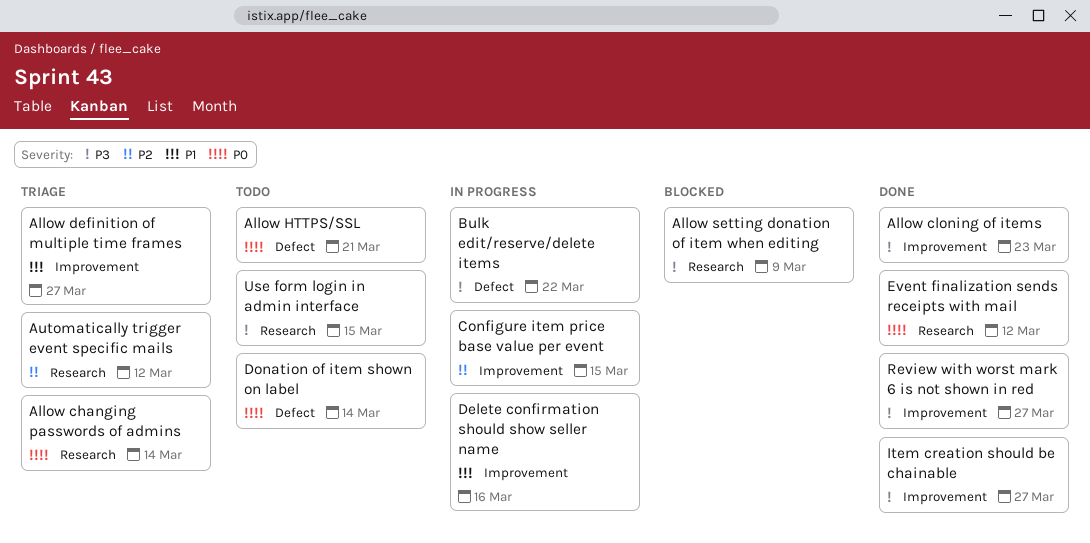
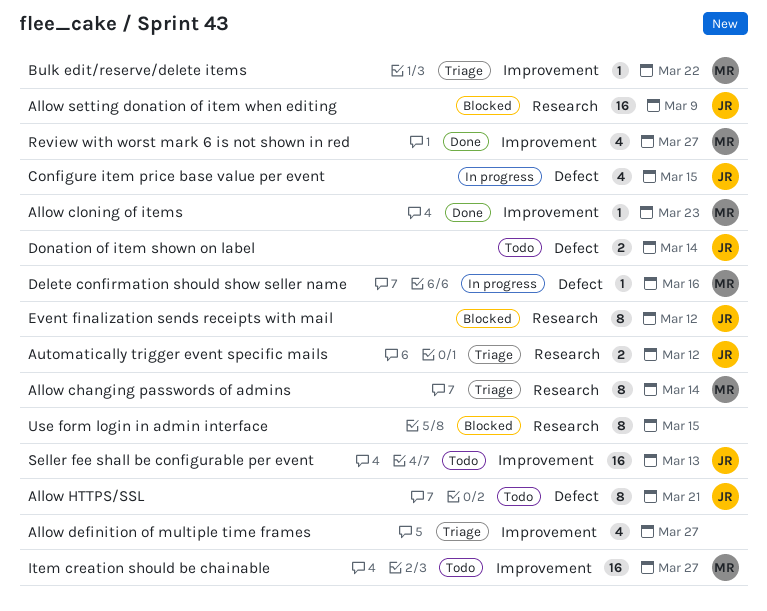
Bulk edit/reserve/delete items, status: In progress -> Triage
Bulk edit/reserve/delete items, label: Defect -> Improvement
Configure item price base value per event, label: Improvement -> Defect
Delete confirmation should show seller name, label: Improvement -> Defect
Event finalization sends receipts with mail, status: Done -> Blocked
Item creation should be chainable, status: Done -> Todo
Seller fee shall be configurable per event: none -> present
Use form login in admin interface, status: Todo -> Blocked

